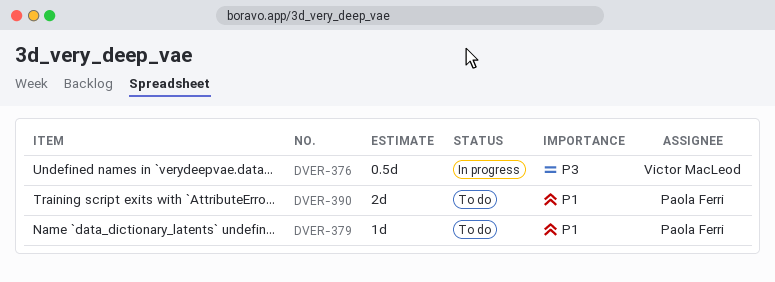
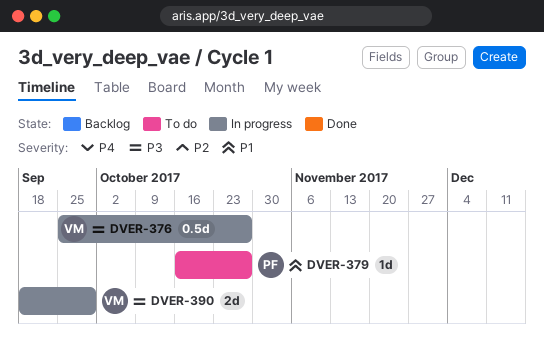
DVER-390, status: To do -> In progress
DVER-390, owner: Paola Ferri -> Victor MacLeod
DVER-390, priority: P1 -> P3

